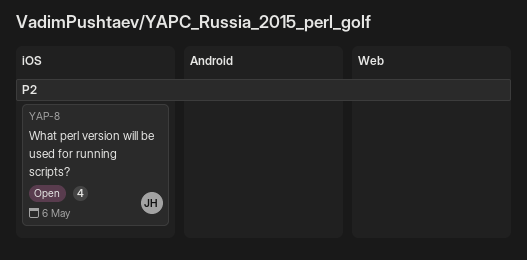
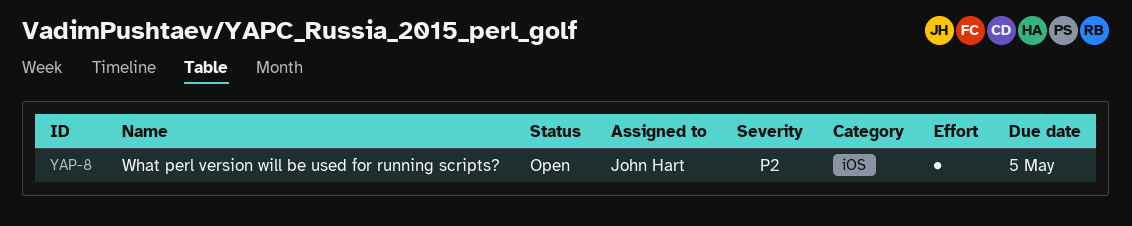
YAP-8, estimate: 4 -> 1
YAP-8, due: May 6 -> May 5

